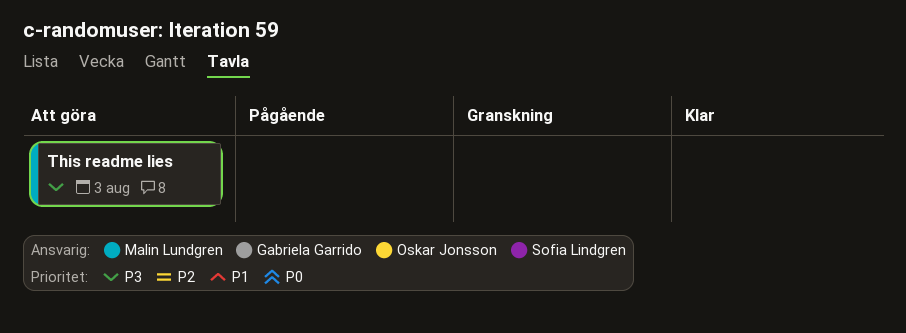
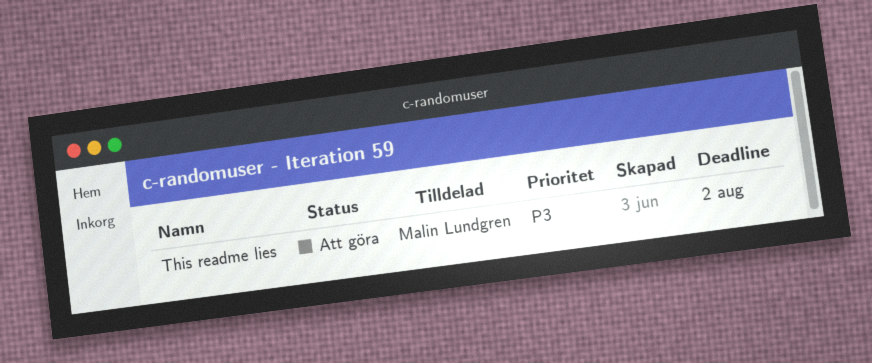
This readme lies, due: Aug 3 -> Aug 2

